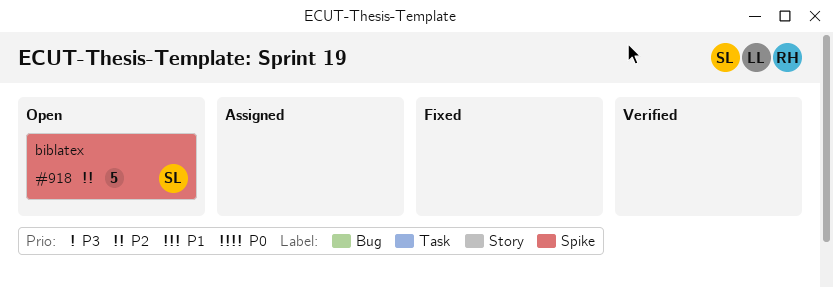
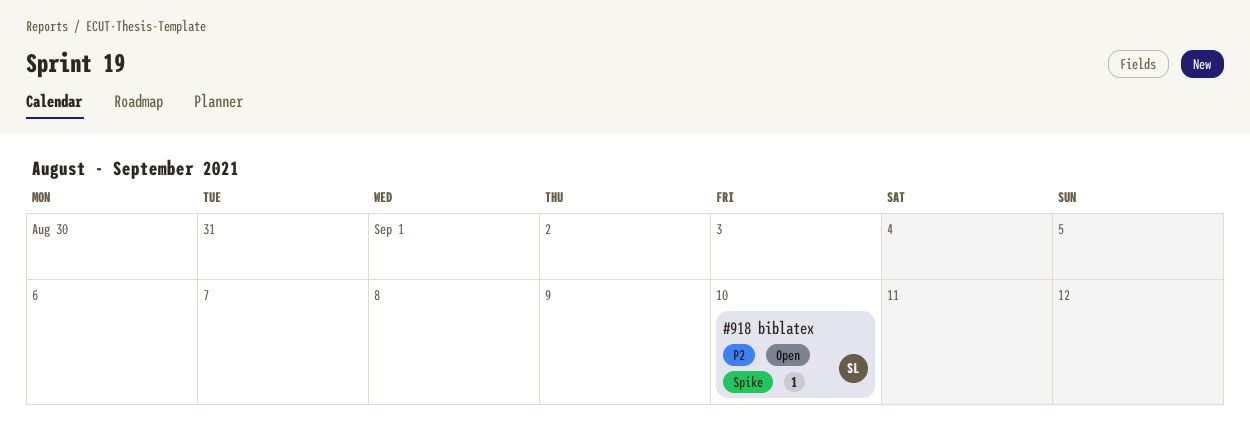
#918, estimate: 5 -> 1

